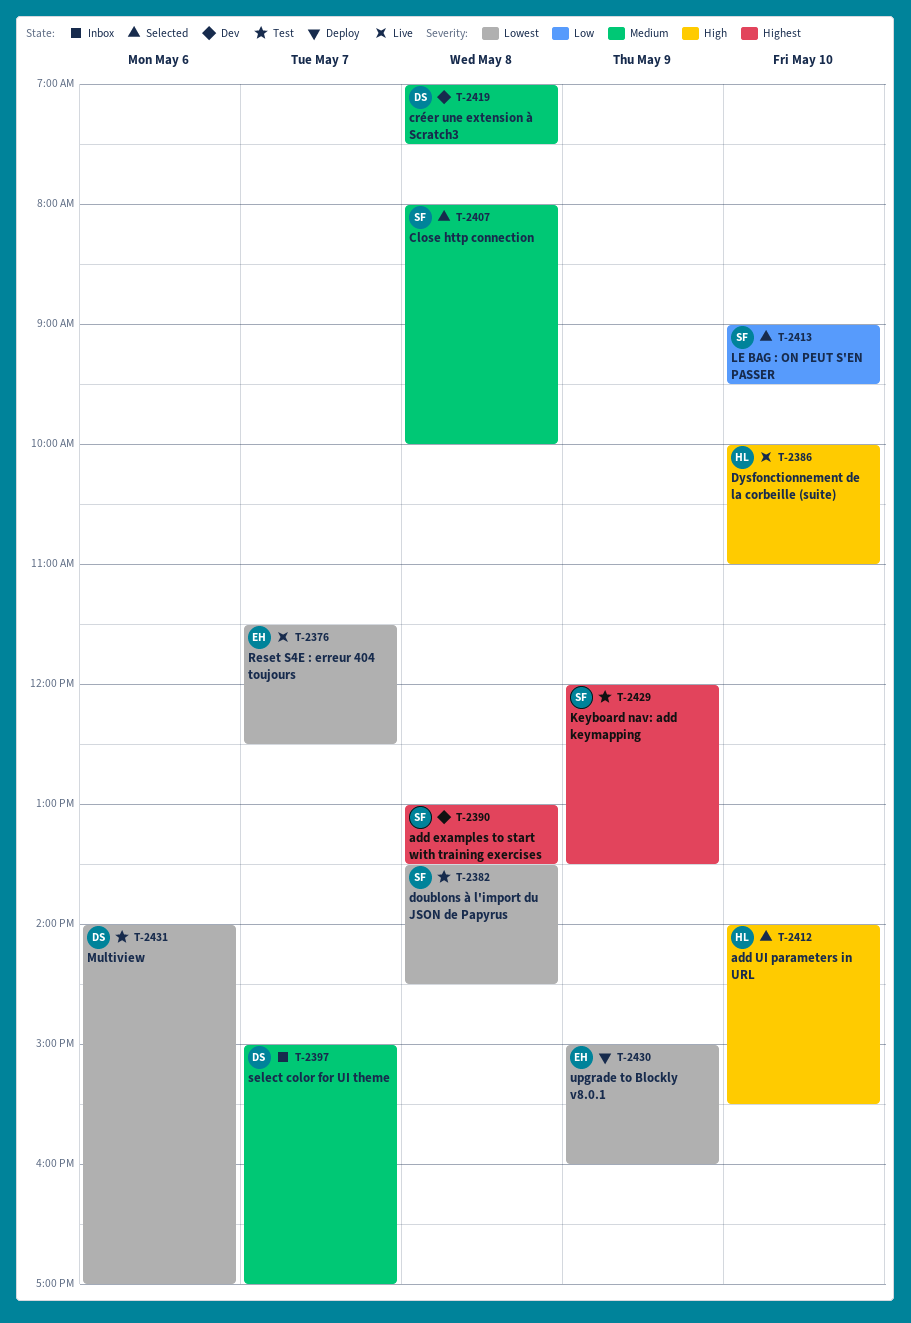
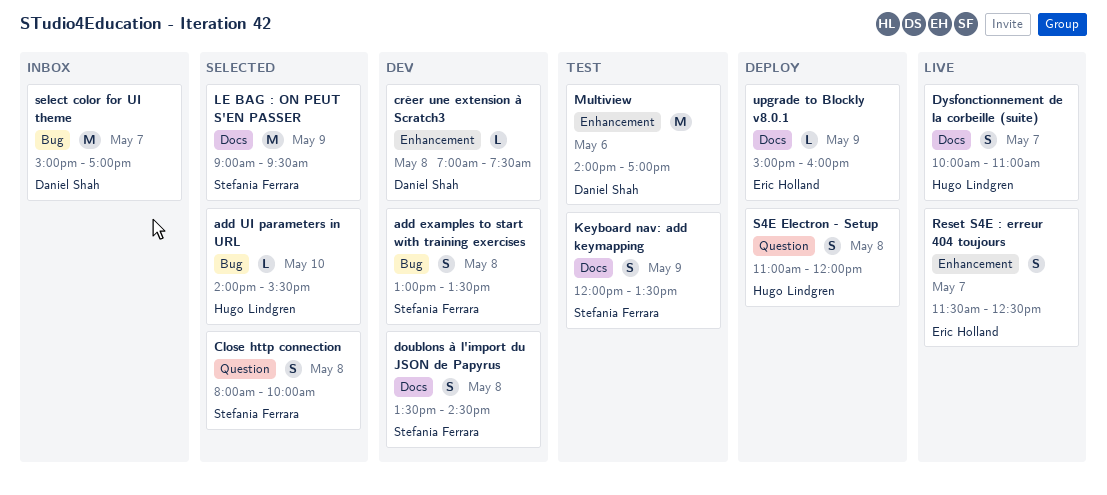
doublons à l'import du JSON de Papyrus, status: Test -> Dev
Dysfonctionnement de la corbeille (suite), day: May 10 -> May 7
LE BAG : ON PEUT S'EN PASSER, day: May 10 -> May 9
S4E Electron - Setup: none -> present

